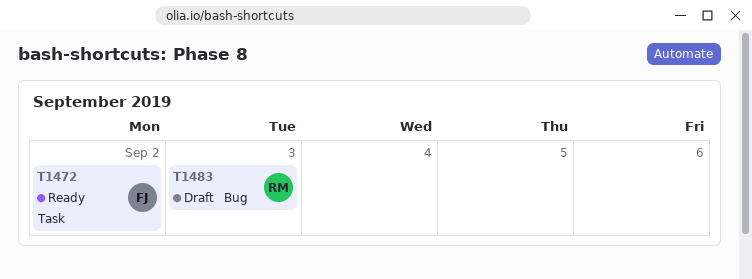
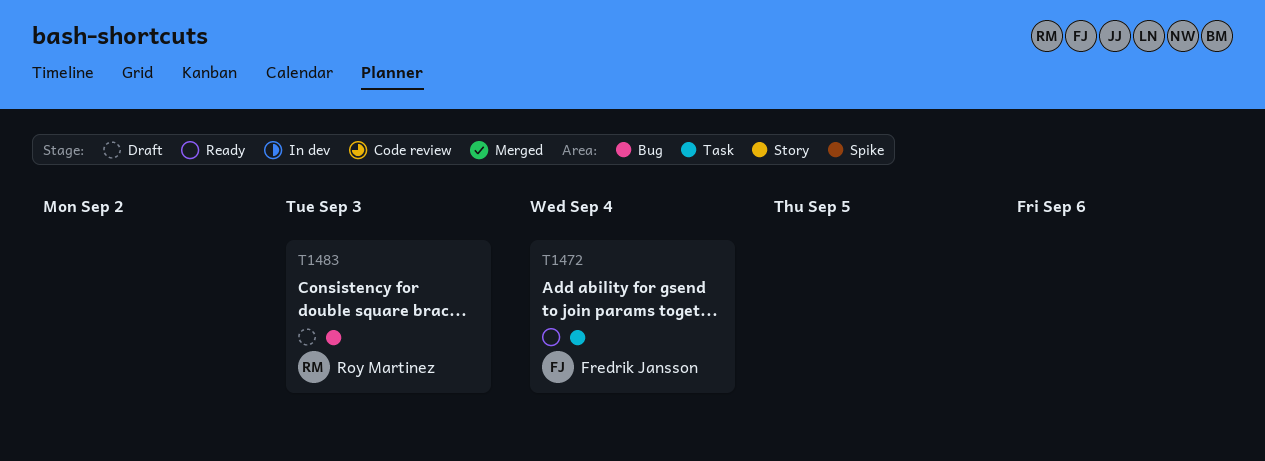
T1472, due: Sep 2 -> Sep 4

